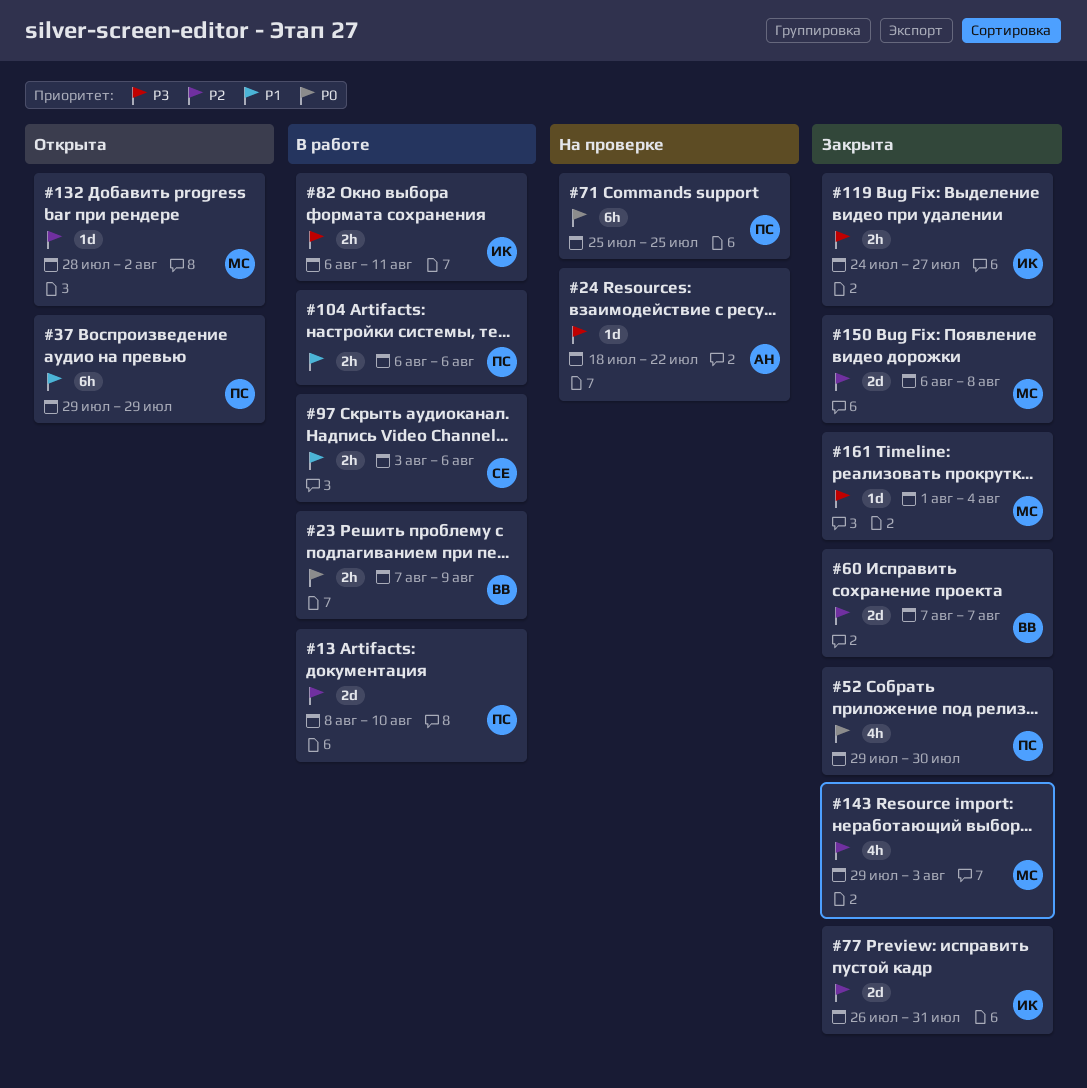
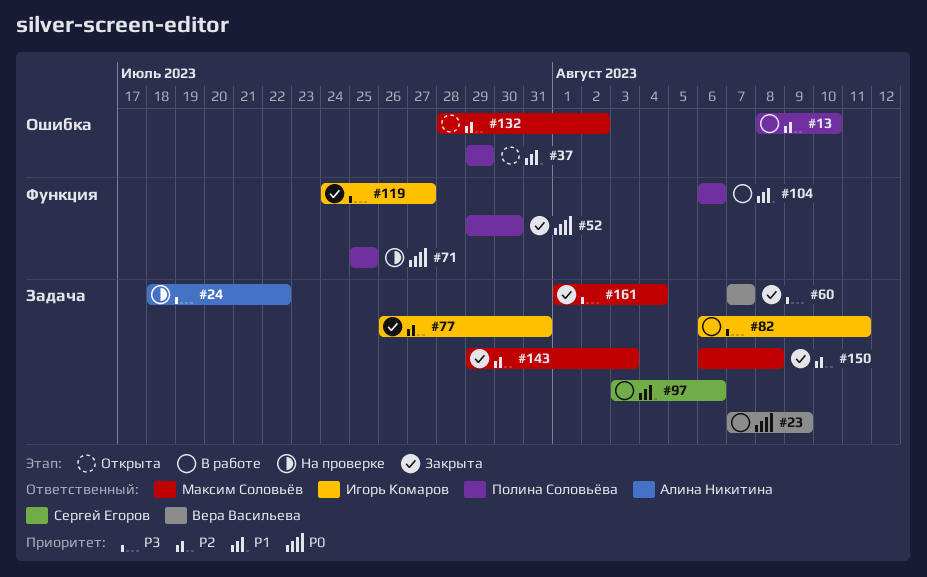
#60, priority: P2 -> P3

